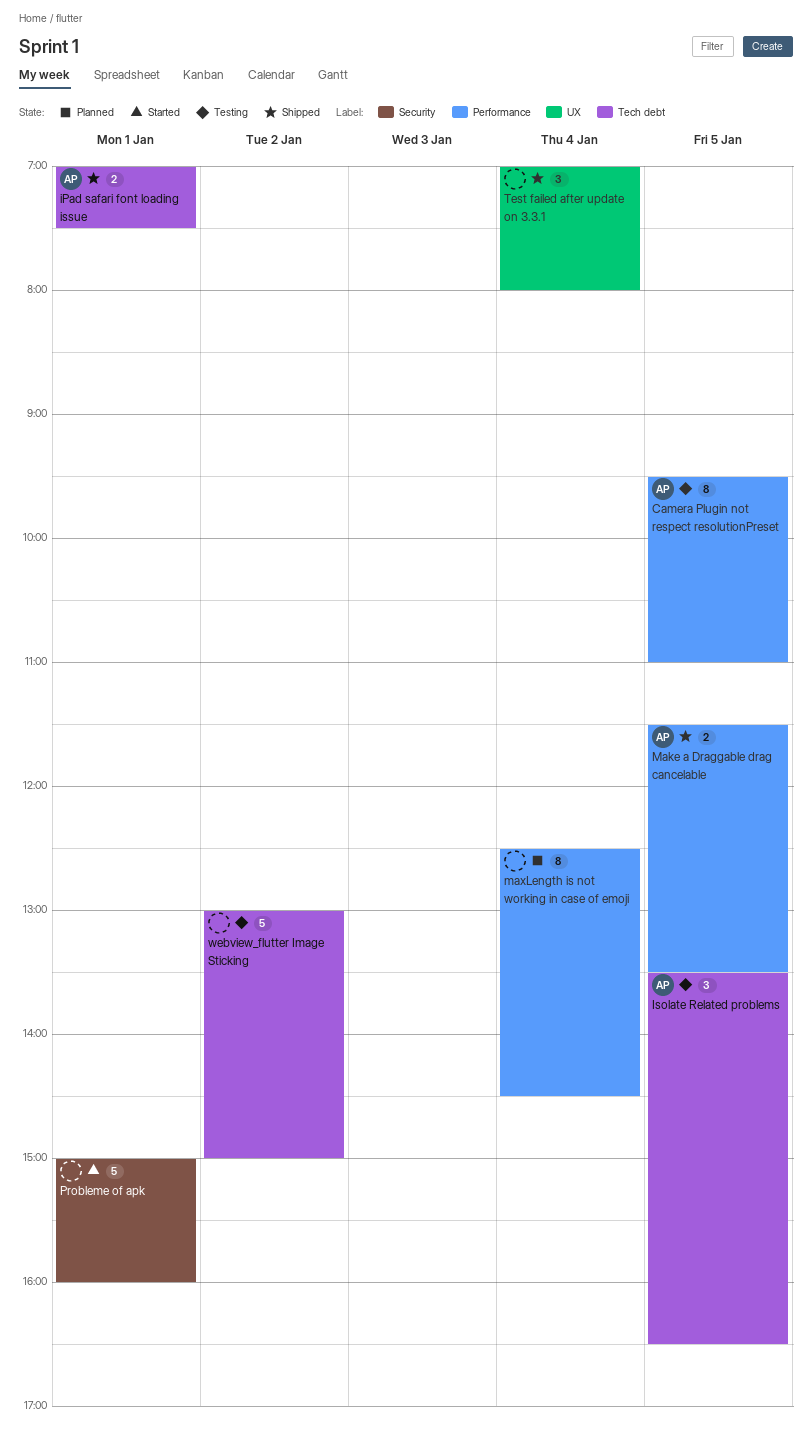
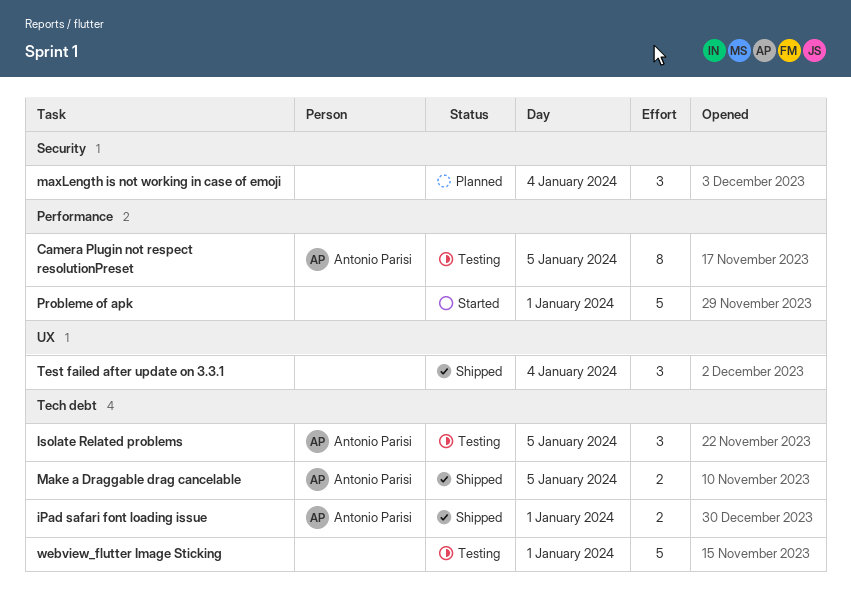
Make a Draggable drag cancelable, label: Performance -> Tech debt
maxLength is not working in case of emoji, label: Performance -> Security
maxLength is not working in case of emoji, estimate: 8 -> 3
Probleme of apk, label: Security -> Performance
webview_flutter Image Sticking, day: Jan 2 -> Jan 1

